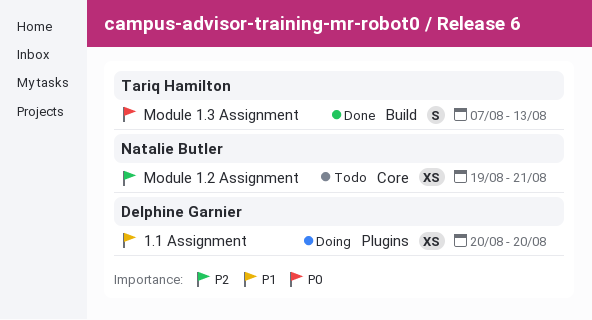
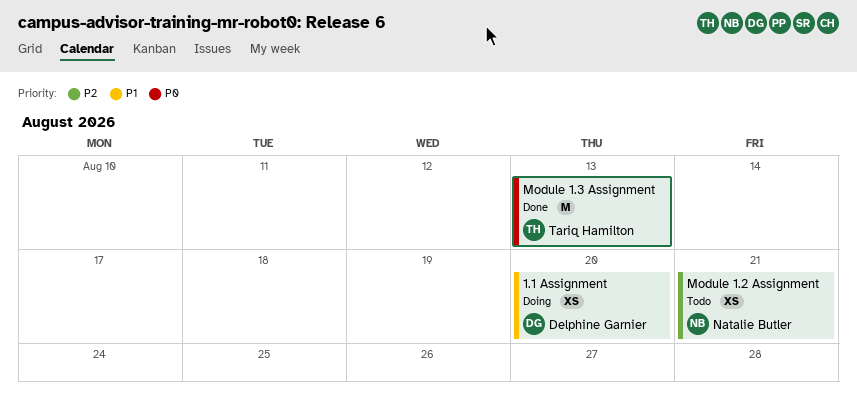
Module 1.3 Assignment, estimate: S -> M

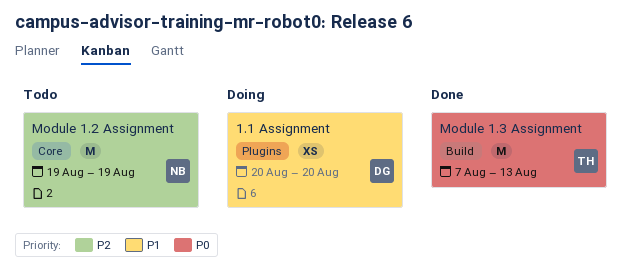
Module 1.2 Assignment, estimate: XS -> M
Module 1.2 Assignment, due: Aug 21 -> Aug 19

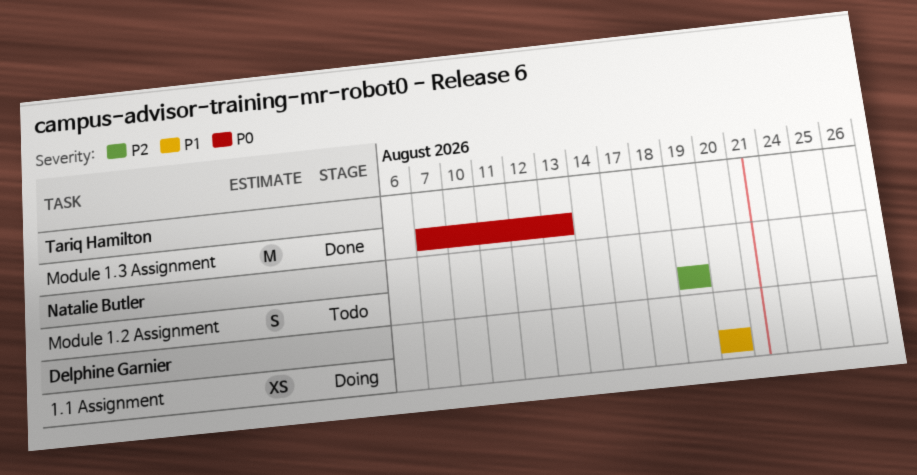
Module 1.2 Assignment, estimate: M -> S

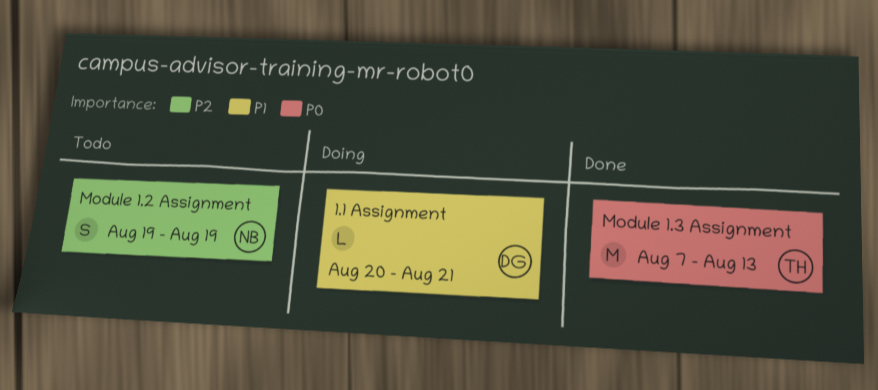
1.1 Assignment, estimate: XS -> L
1.1 Assignment, due: Aug 20 -> Aug 21

